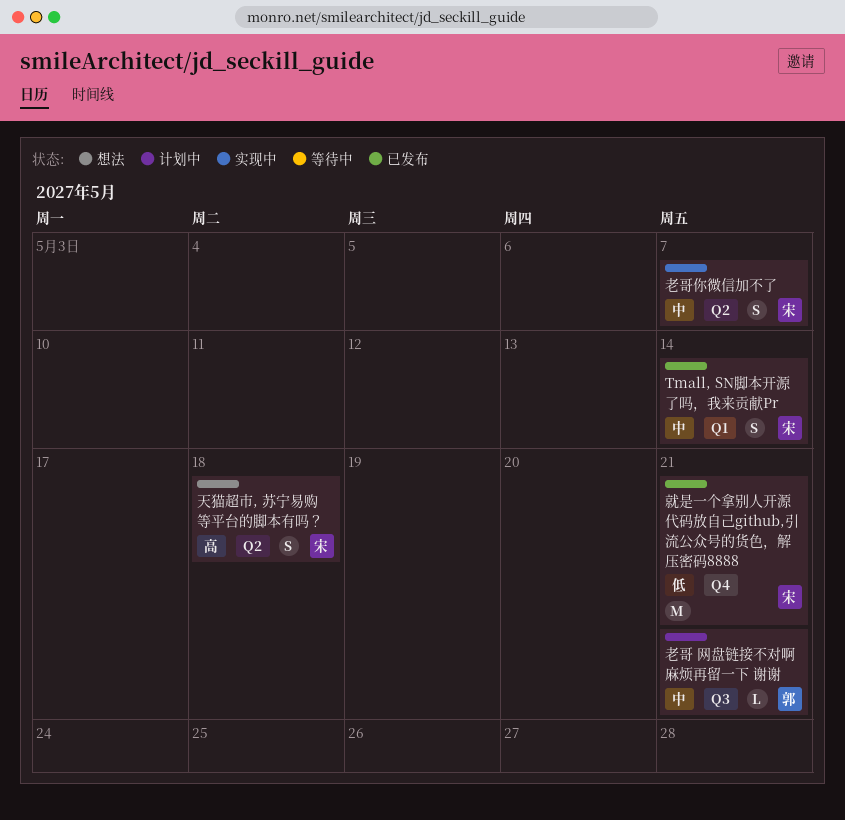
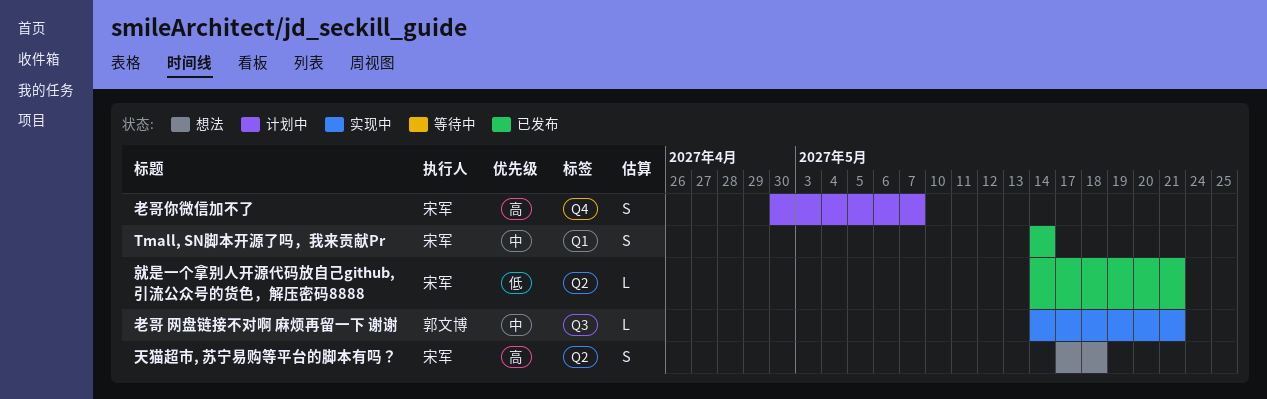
就是一个拿别人开源代码放自己github,引流公众号的货色，解压密码8888, label: Q4 -> Q2
就是一个拿别人开源代码放自己github,引流公众号的货色，解压密码8888, estimate: M -> L
老哥 网盘链接不对啊 麻烦再留一下 谢谢, status: 计划中 -> 实现中
老哥你微信加不了, status: 实现中 -> 计划中
老哥你微信加不了, priority: 中 -> 高
老哥你微信加不了, label: Q2 -> Q4

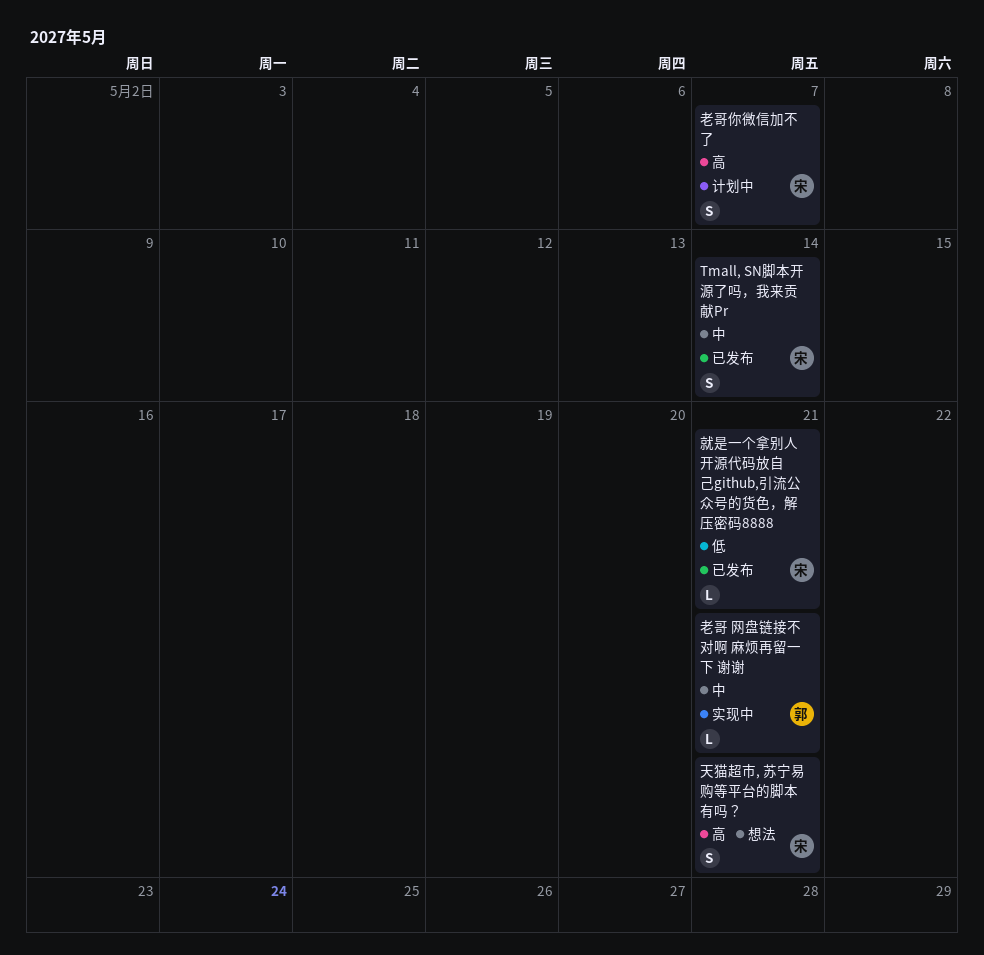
天猫超市, 苏宁易购等平台的脚本有吗？, due: May 18 -> May 21

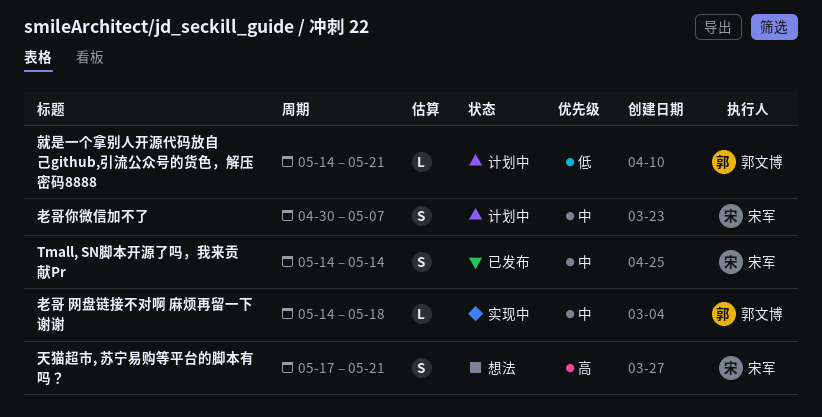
就是一个拿别人开源代码放自己github,引流公众号的货色，解压密码8888, status: 已发布 -> 计划中
就是一个拿别人开源代码放自己github,引流公众号的货色，解压密码8888, owner: 宋军 -> 郭文博
老哥 网盘链接不对啊 麻烦再留一下 谢谢, due: May 21 -> May 18
老哥你微信加不了, priority: 高 -> 中

